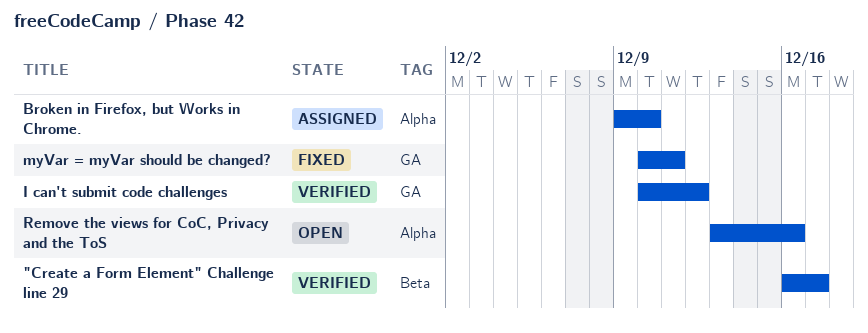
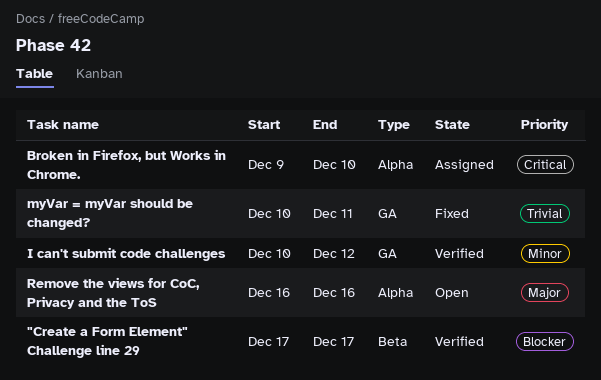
"Create a Form Element" Challenge line 29, start: Dec 16 -> Dec 17
Remove the views for CoC, Privacy and the ToS, start: Dec 13 -> Dec 16

